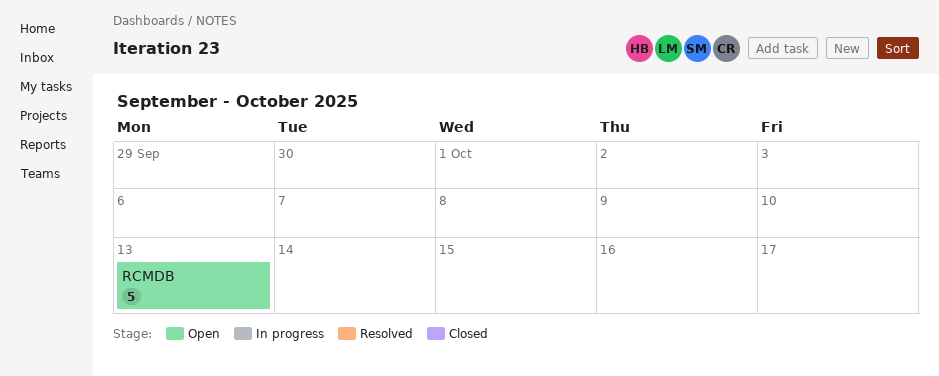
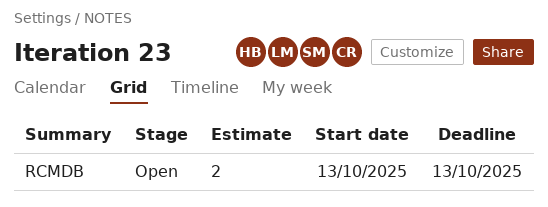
RCMDB, estimate: 5 -> 2

